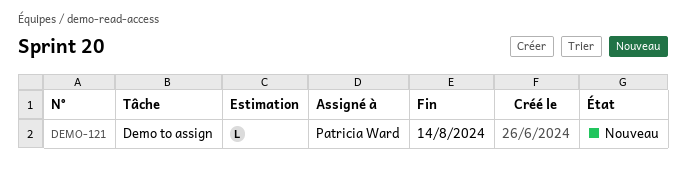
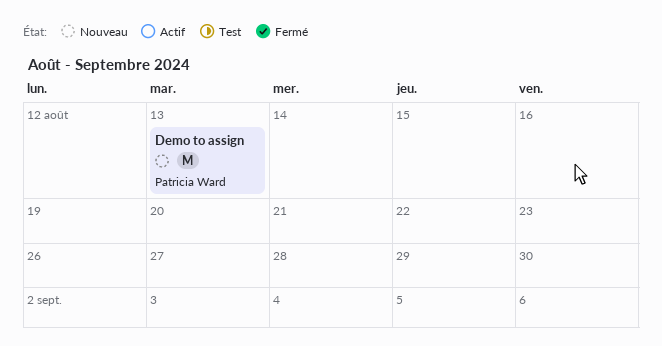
Demo to assign, estimate: L -> M
Demo to assign, due: Aug 14 -> Aug 13

